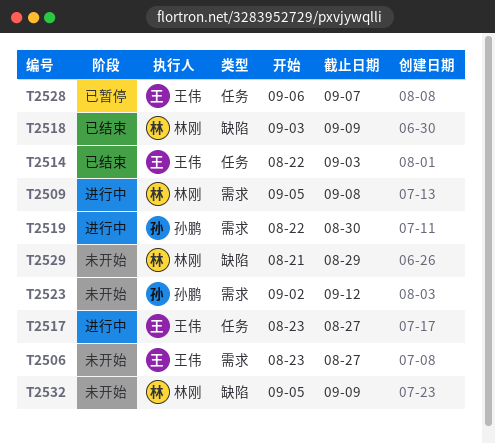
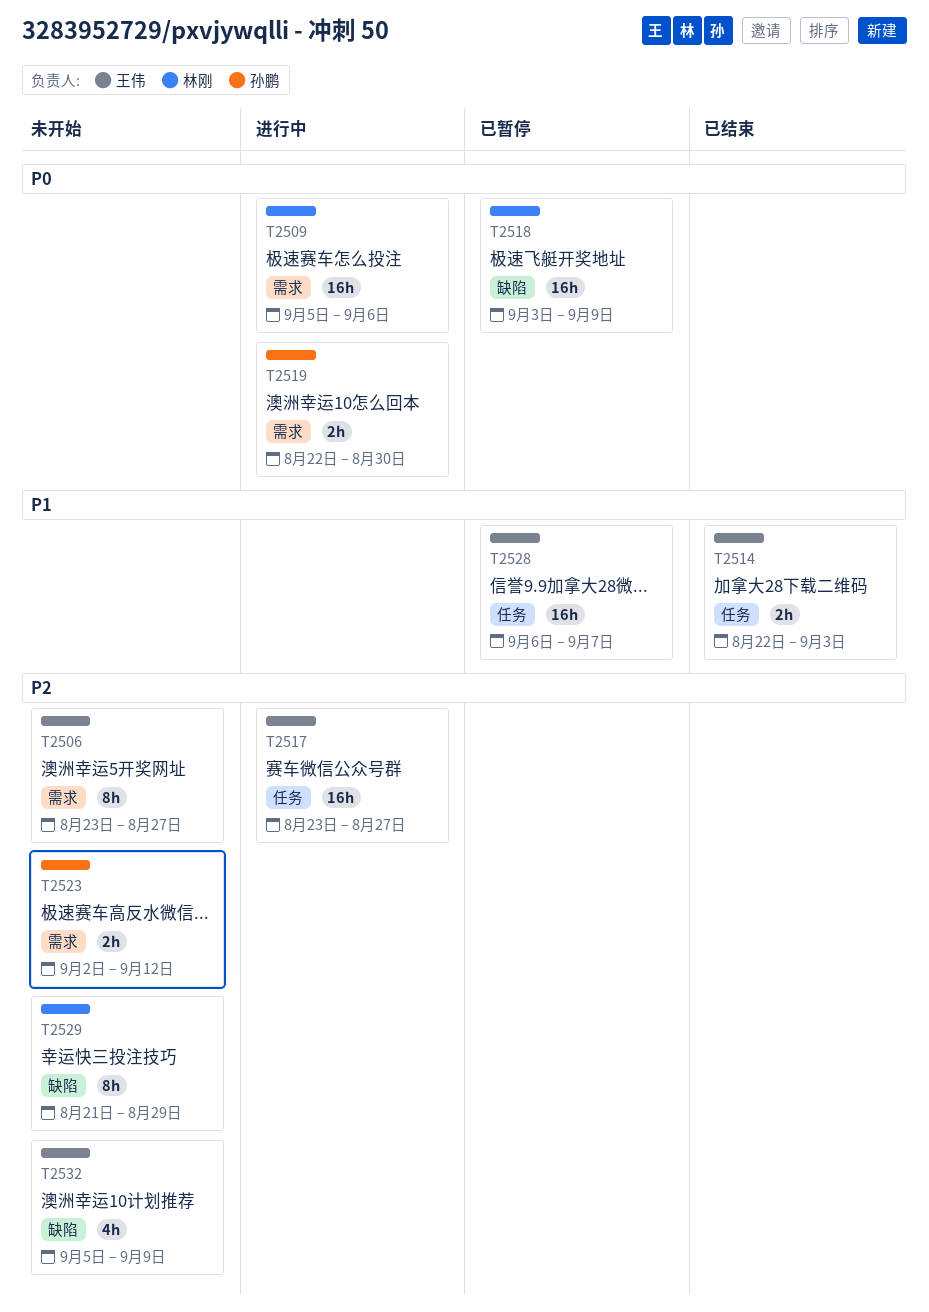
T2509, due: Sep 8 -> Sep 6
T2518, status: 已结束 -> 已暂停
T2532, owner: 林刚 -> 王伟

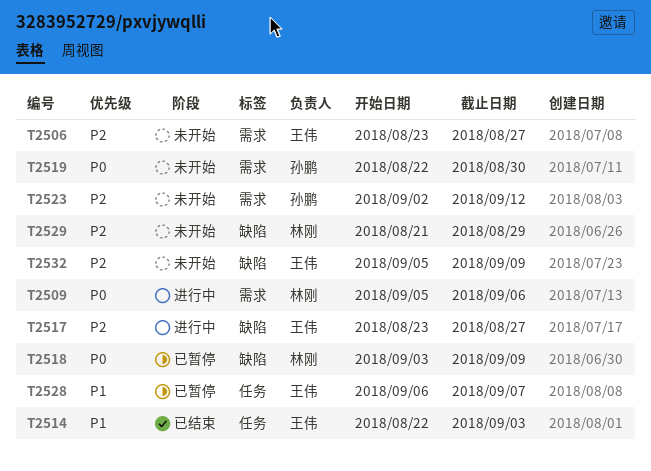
T2517, label: 任务 -> 缺陷
T2519, status: 进行中 -> 未开始

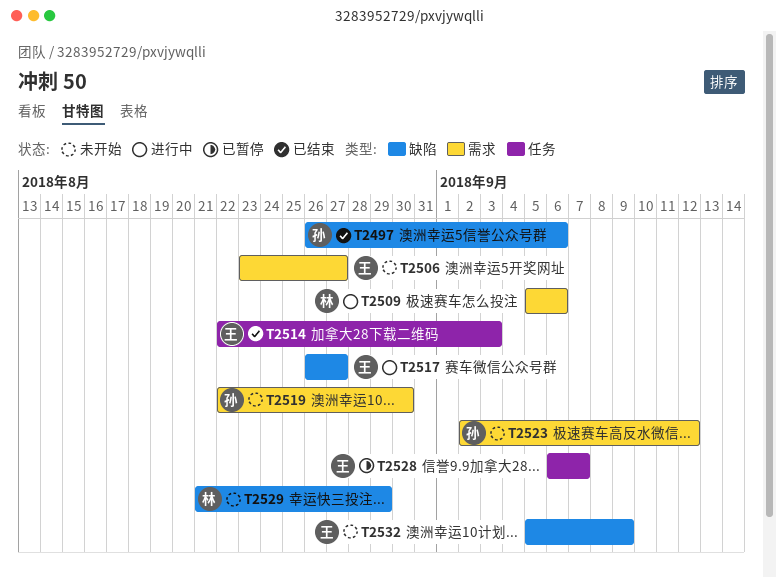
T2497: none -> present
T2517, start: Aug 23 -> Aug 26
T2518: present -> none

